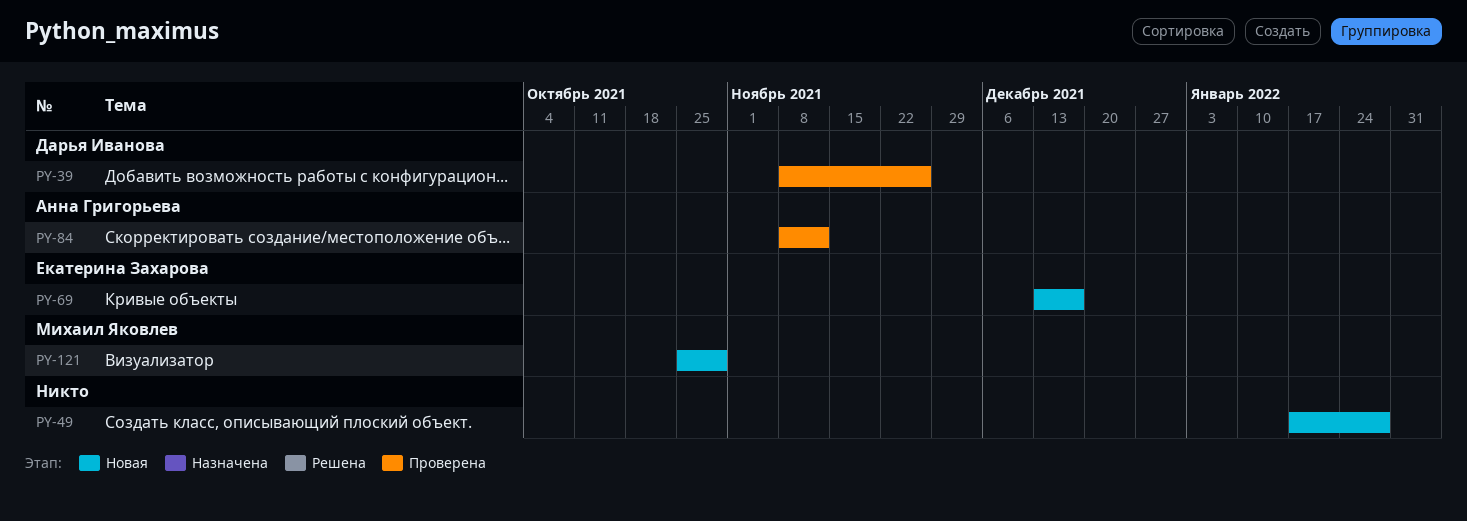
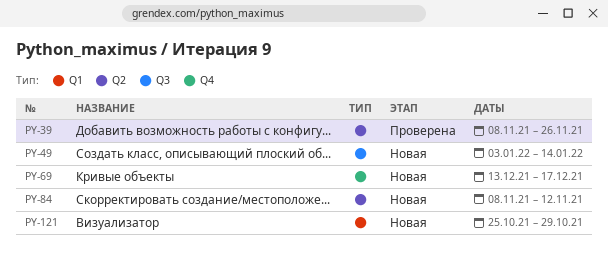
PY-49, start: Jan 17 -> Jan 3
PY-49, due: Jan 28 -> Jan 14
PY-84, status: Проверена -> Новая

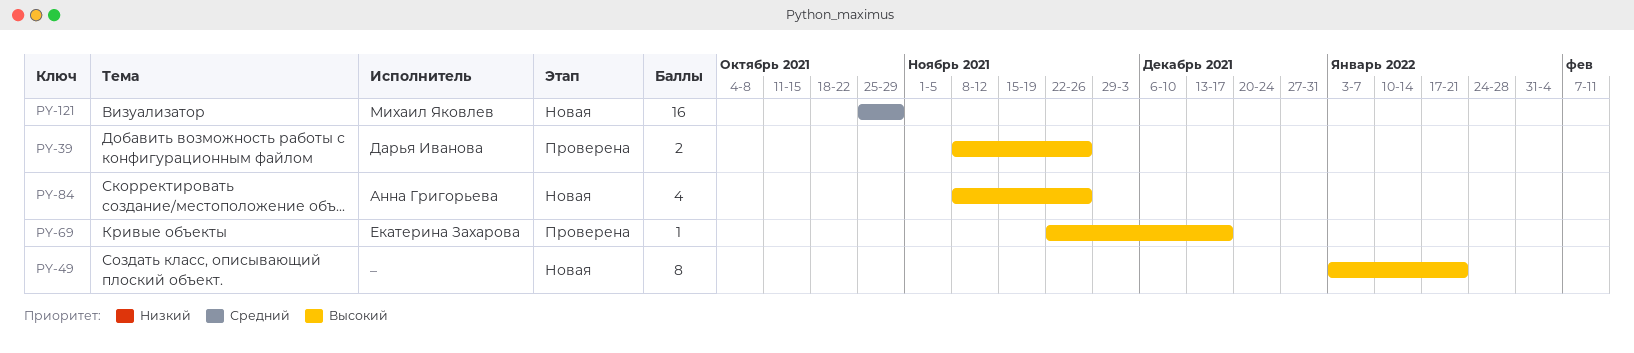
PY-49, due: Jan 14 -> Jan 21
PY-69, status: Новая -> Проверена
PY-69, start: Dec 13 -> Nov 22
PY-84, due: Nov 12 -> Nov 26

